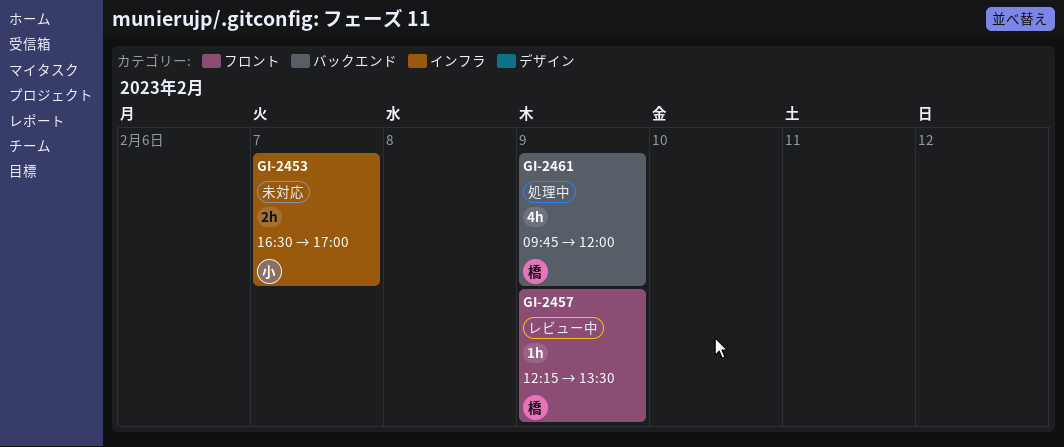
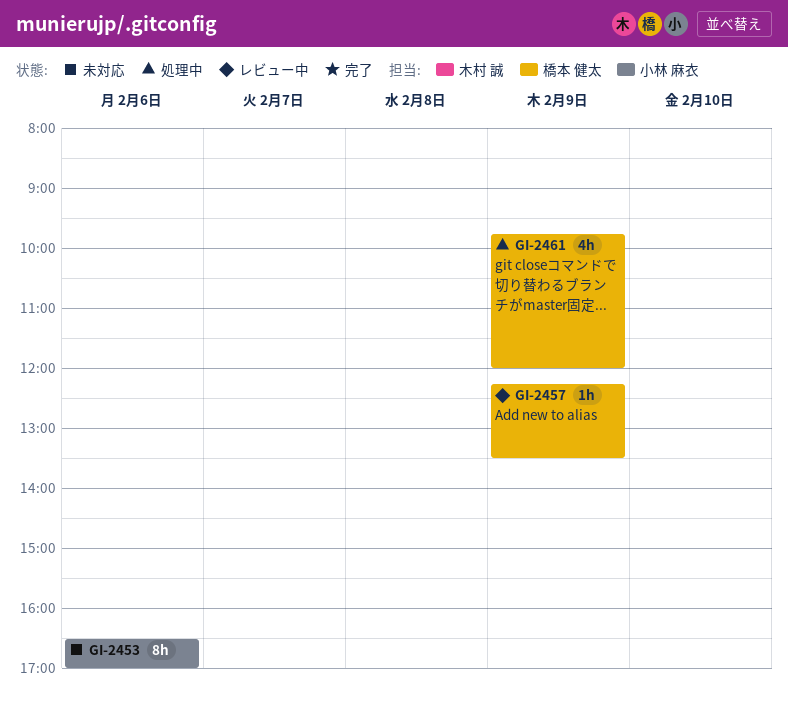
GI-2453, estimate: 2h -> 8h
GI-2453, day: Feb 7 -> Feb 6

